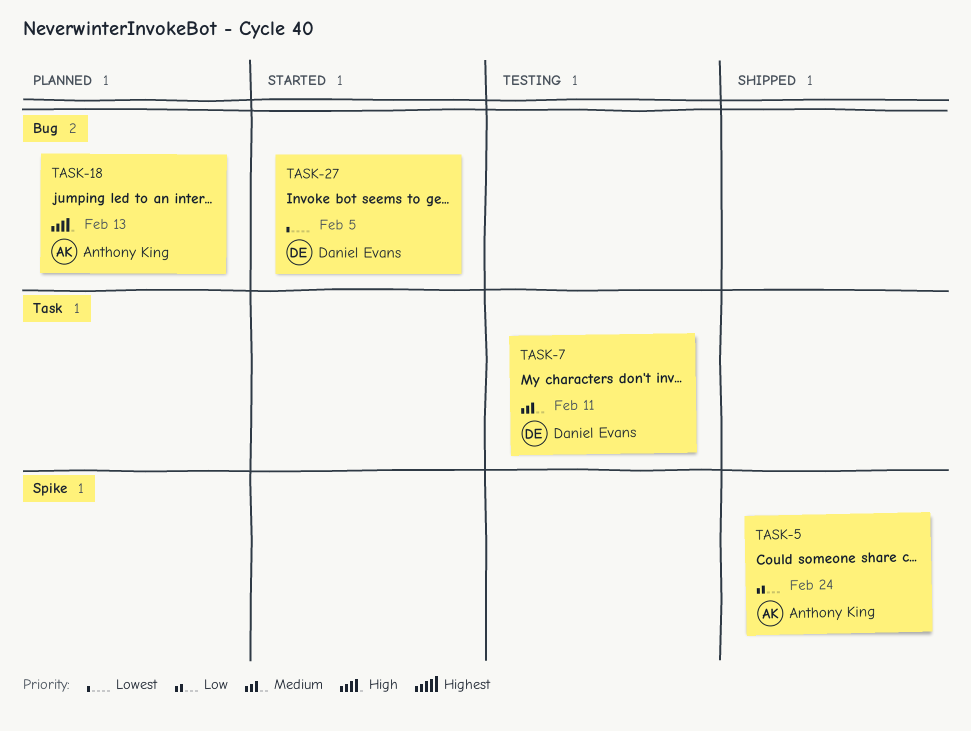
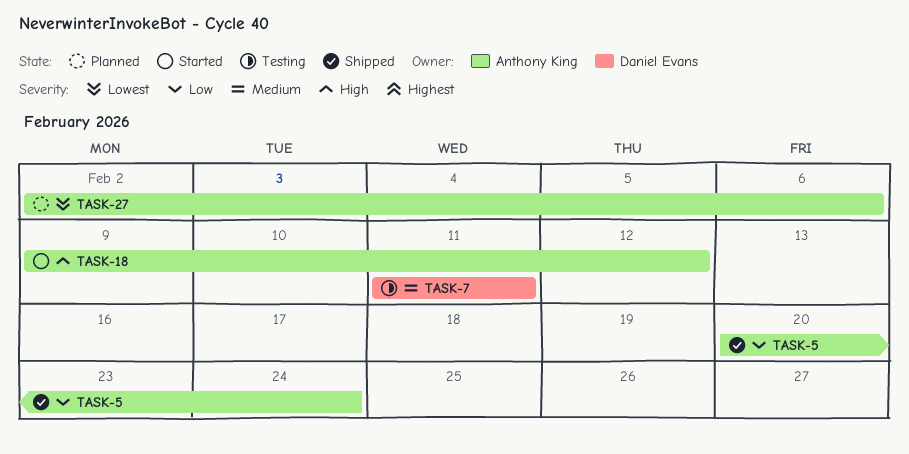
TASK-18, status: Planned -> Started
TASK-18, due: Feb 13 -> Feb 12
TASK-27, status: Started -> Planned
TASK-27, owner: Daniel Evans -> Anthony King
TASK-27, due: Feb 5 -> Feb 6

